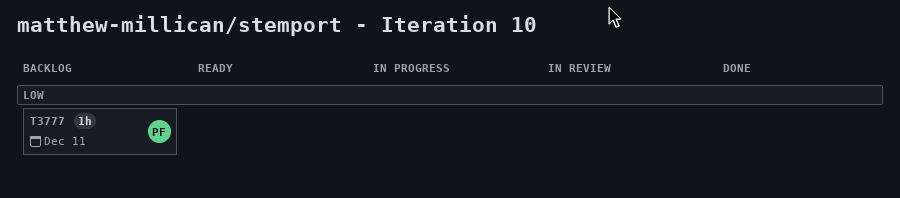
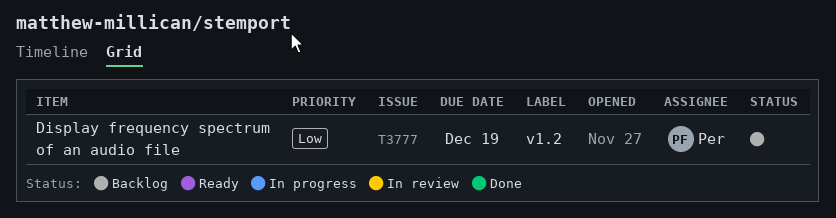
T3777, due: Dec 11 -> Dec 19

